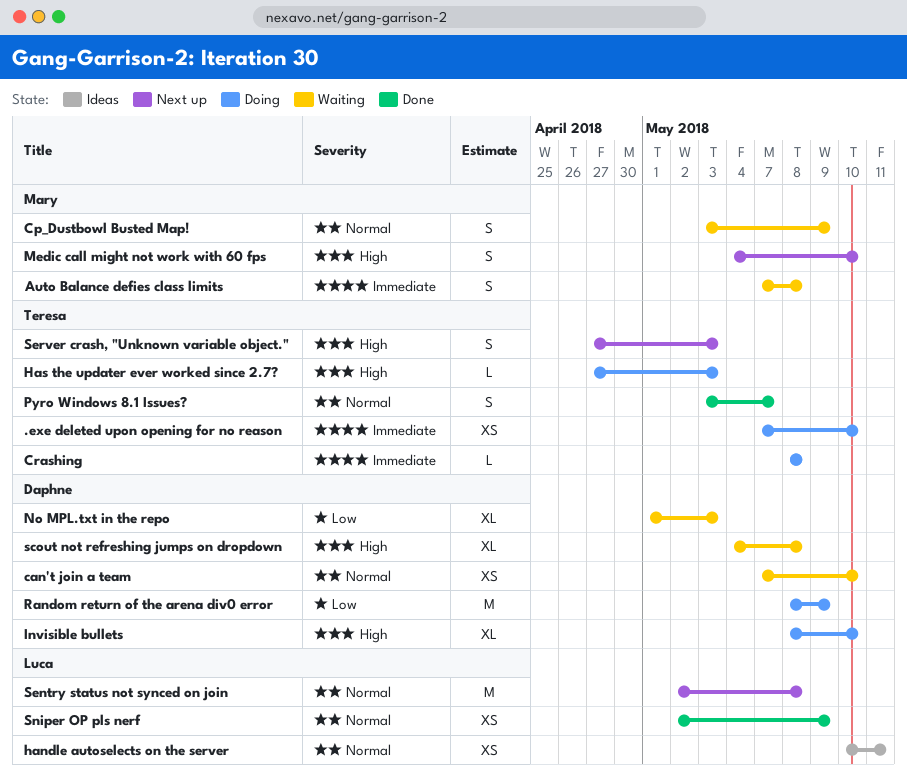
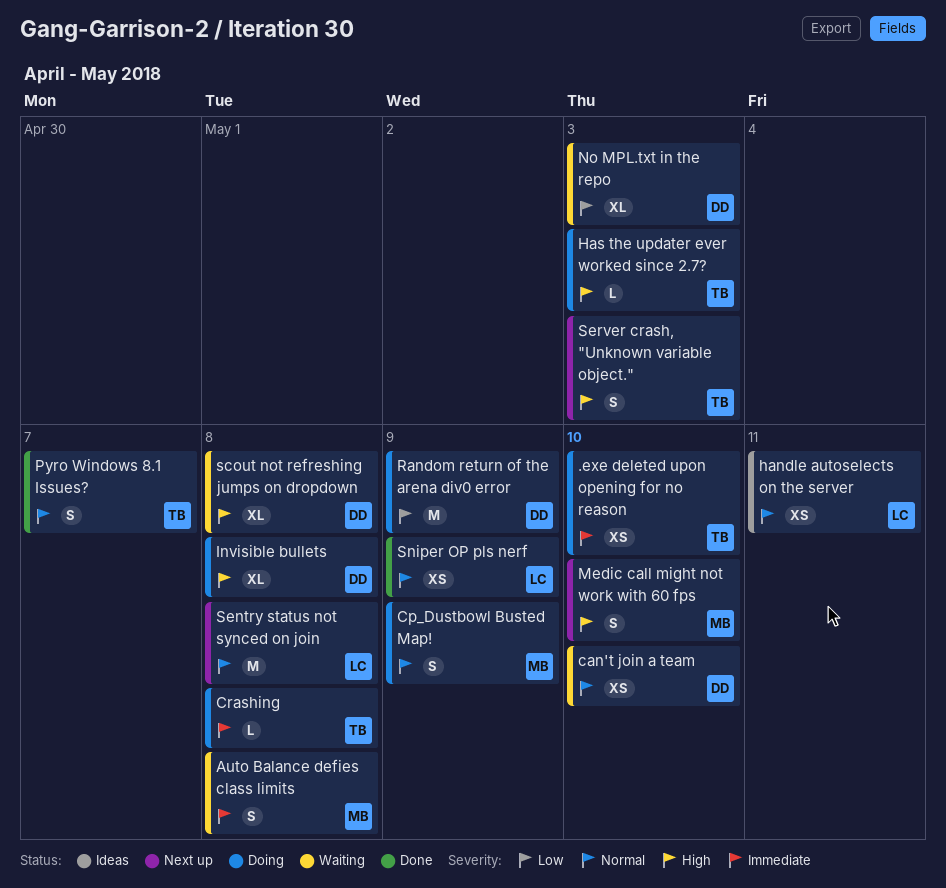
Cp_Dustbowl Busted Map!, status: Waiting -> Doing
Invisible bullets, due: May 10 -> May 8

